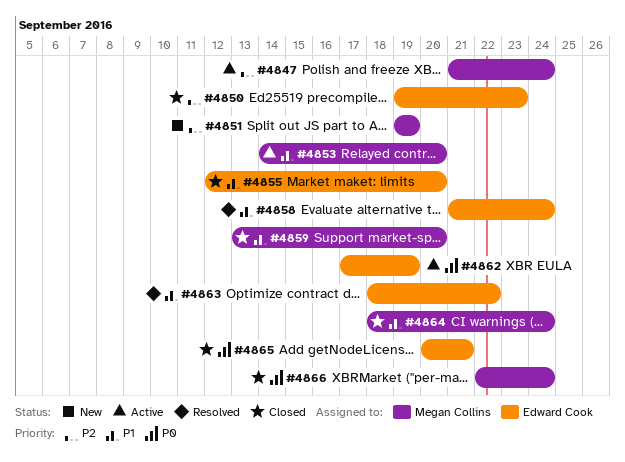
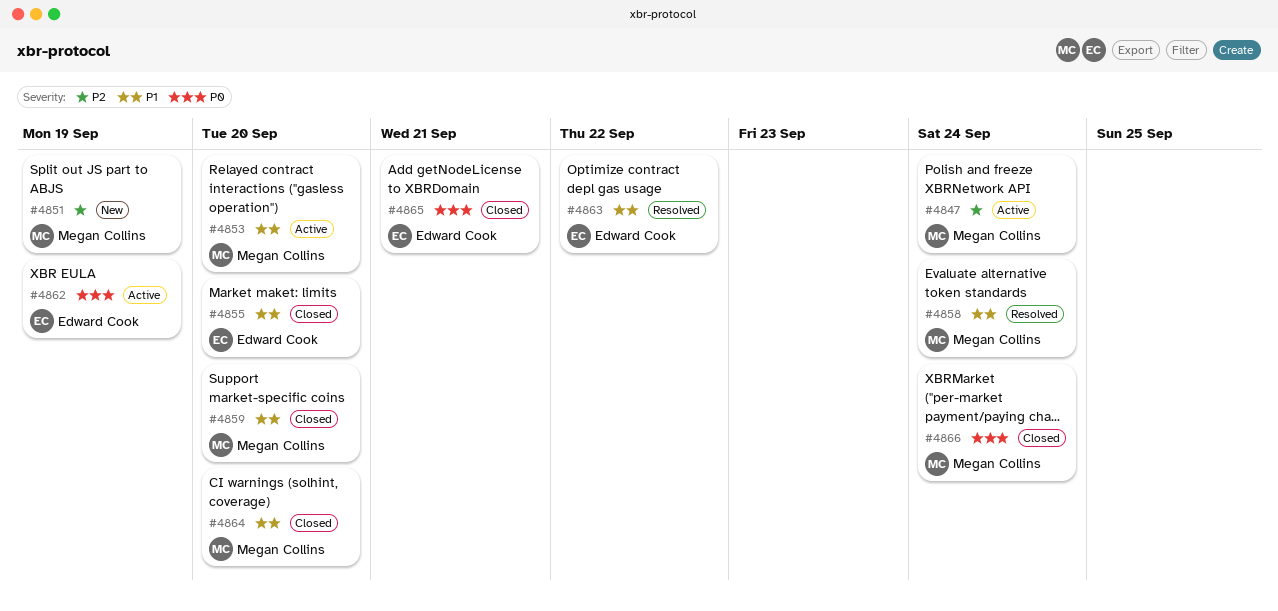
#4850: present -> none
#4858, owner: Edward Cook -> Megan Collins
#4864, due: Sep 24 -> Sep 20

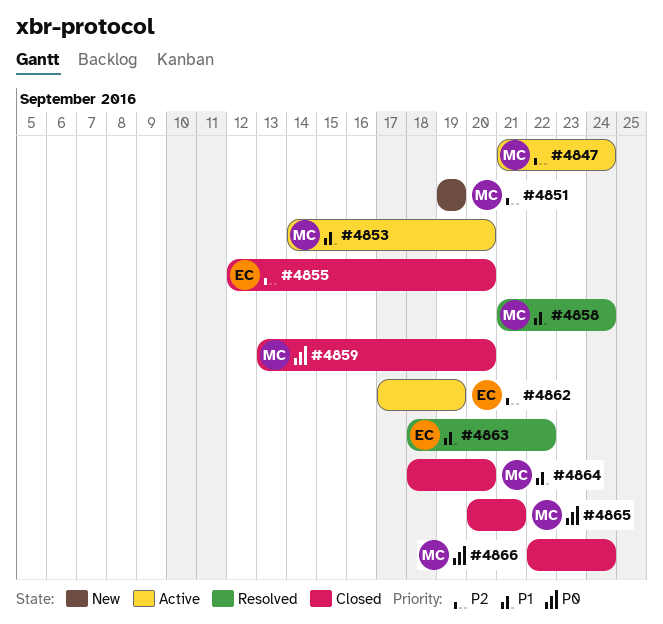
#4855, priority: P1 -> P2
#4859, priority: P1 -> P0
#4862, priority: P0 -> P2
#4865, owner: Edward Cook -> Megan Collins

